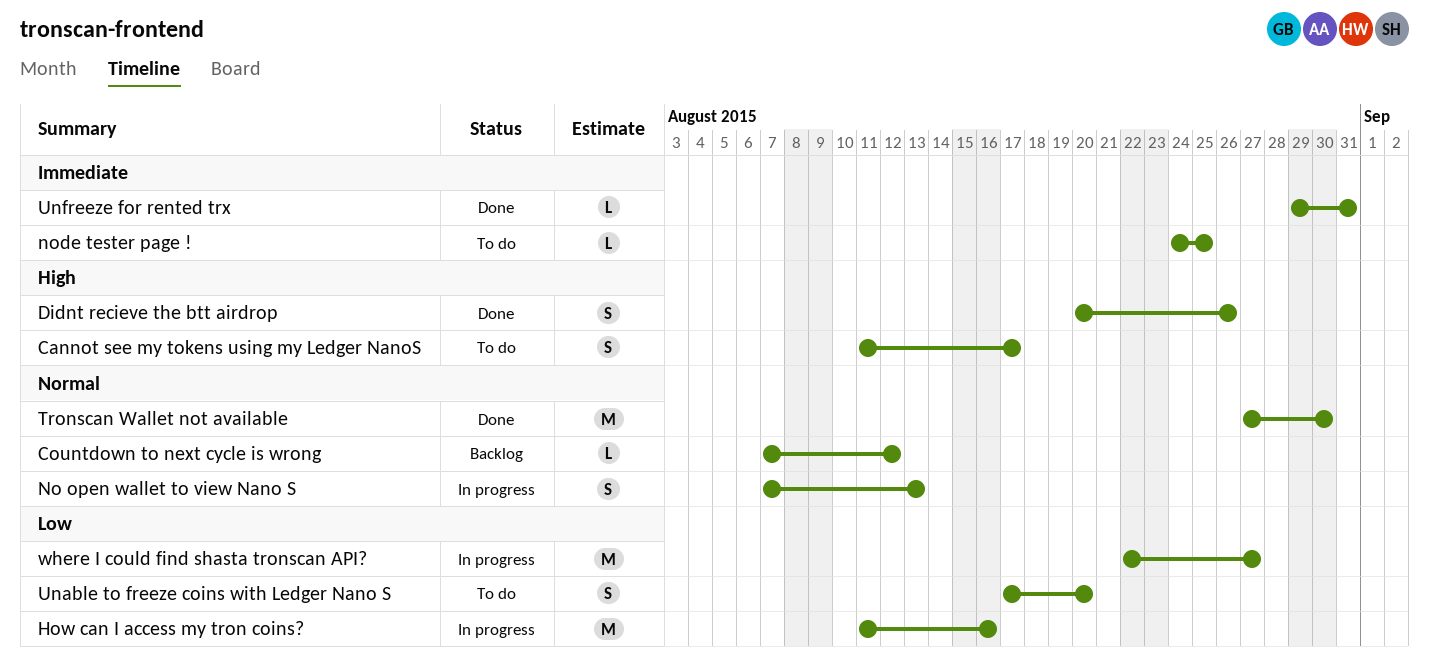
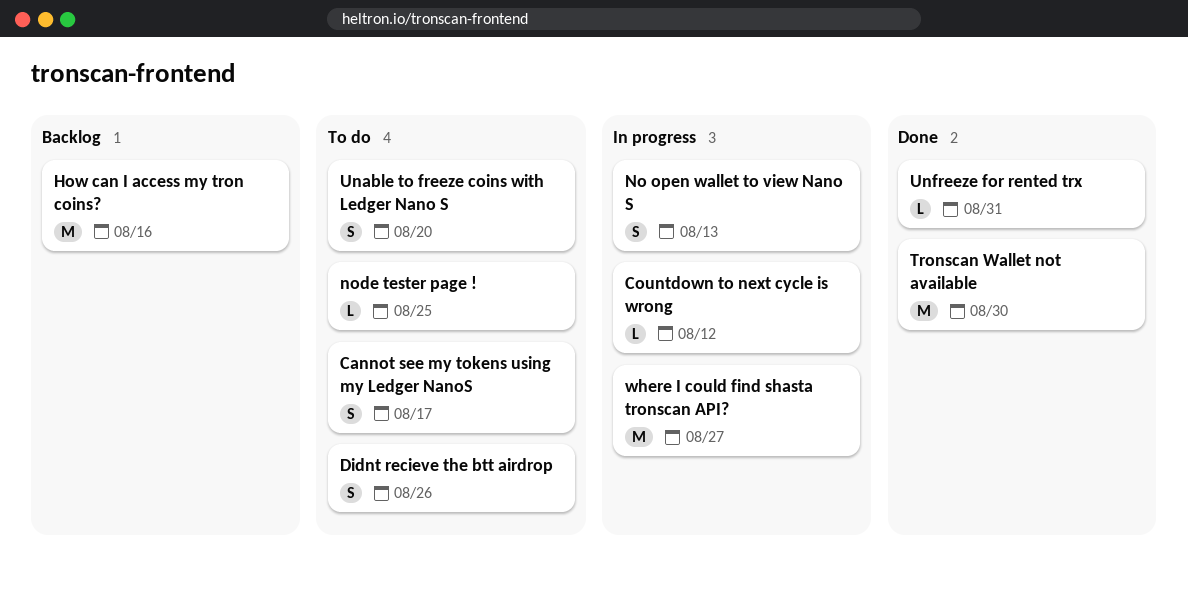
Countdown to next cycle is wrong, status: Backlog -> In progress
Didnt recieve the btt airdrop, status: Done -> To do
How can I access my tron coins?, status: In progress -> Backlog

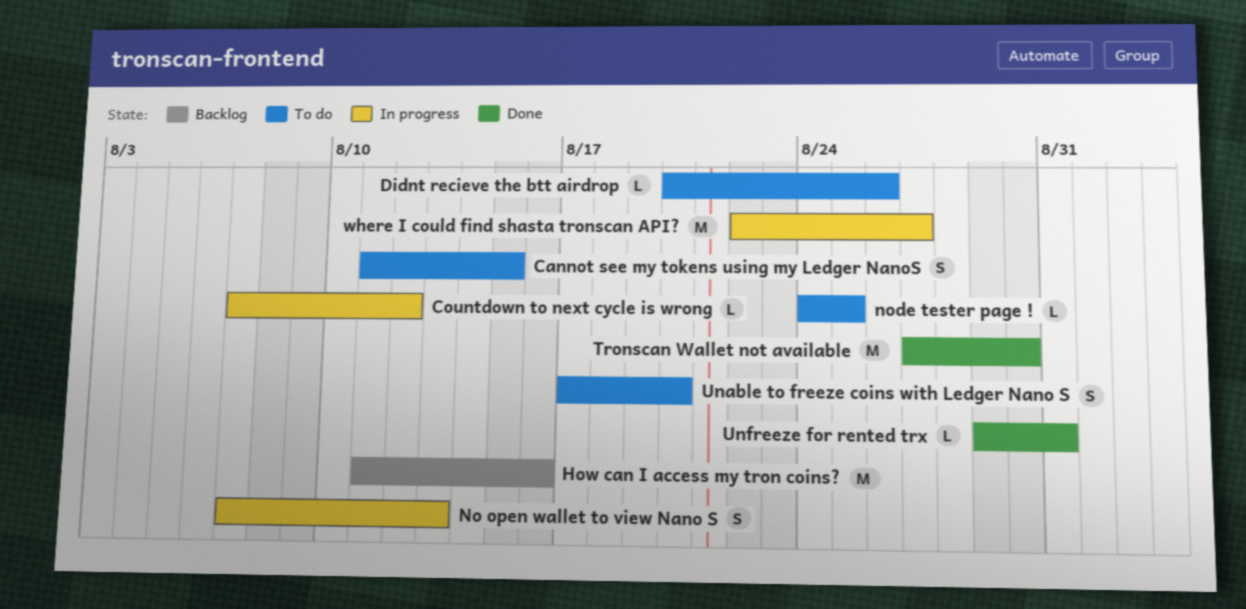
Cannot see my tokens using my Ledger NanoS, due: Aug 17 -> Aug 15
Didnt recieve the btt airdrop, estimate: S -> L

